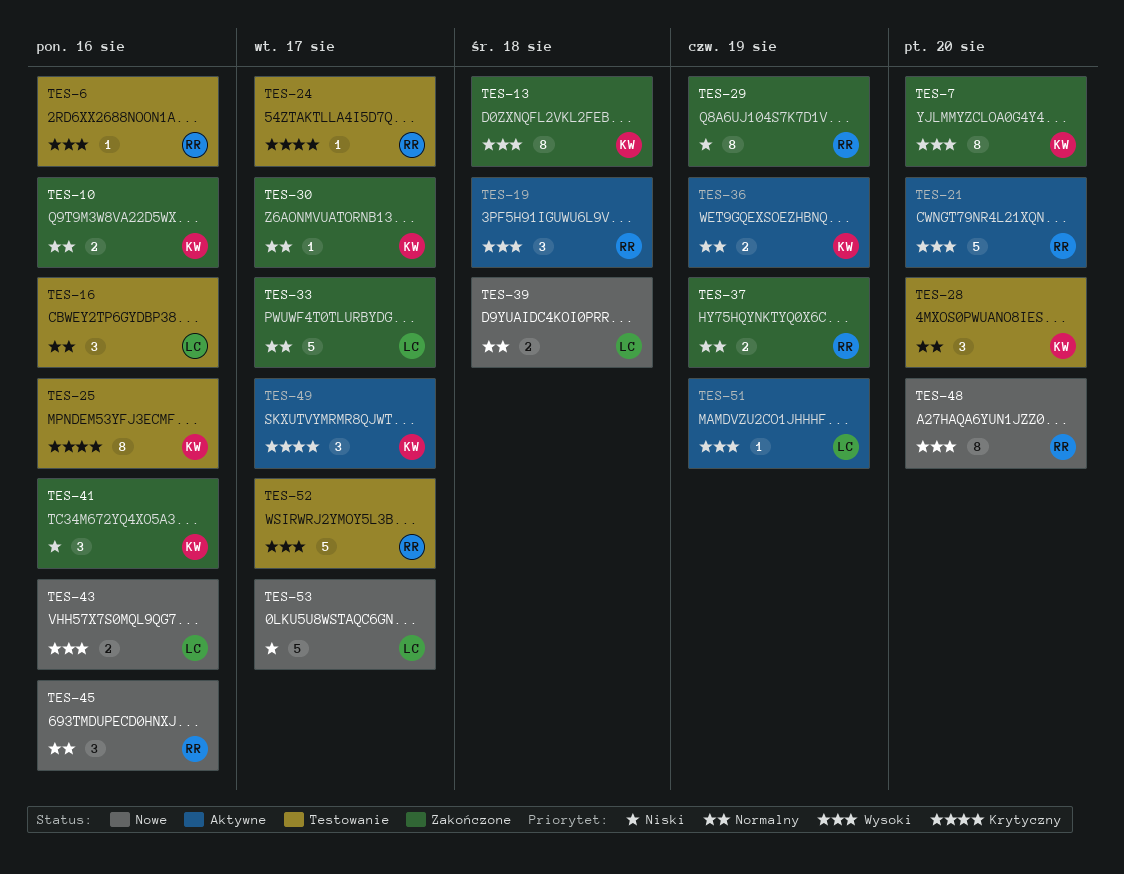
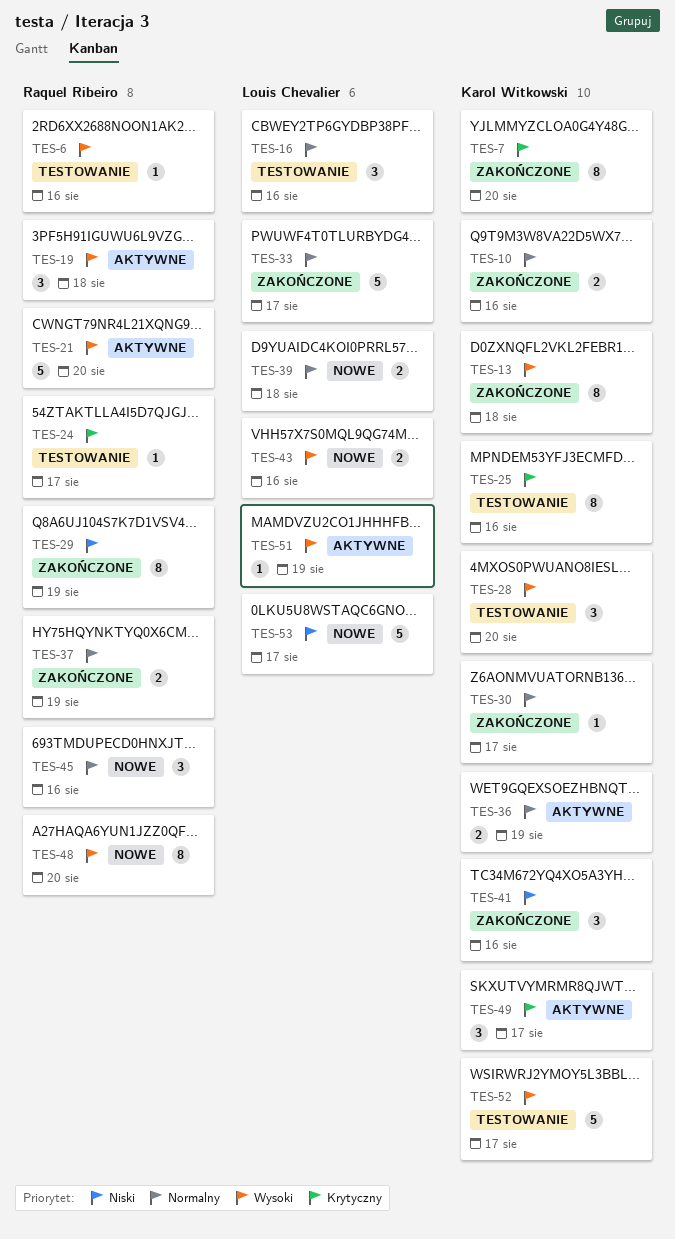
TES-7, priority: Wysoki -> Krytyczny
TES-28, priority: Normalny -> Wysoki
TES-52, owner: Raquel Ribeiro -> Karol Witkowski

